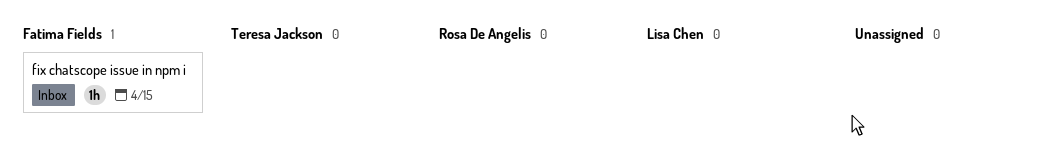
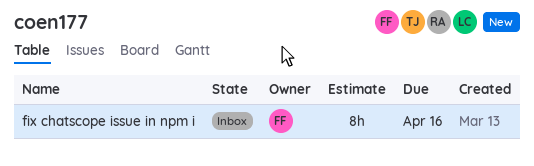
fix chatscope issue in npm i, estimate: 1h -> 8h
fix chatscope issue in npm i, due: Apr 15 -> Apr 16

